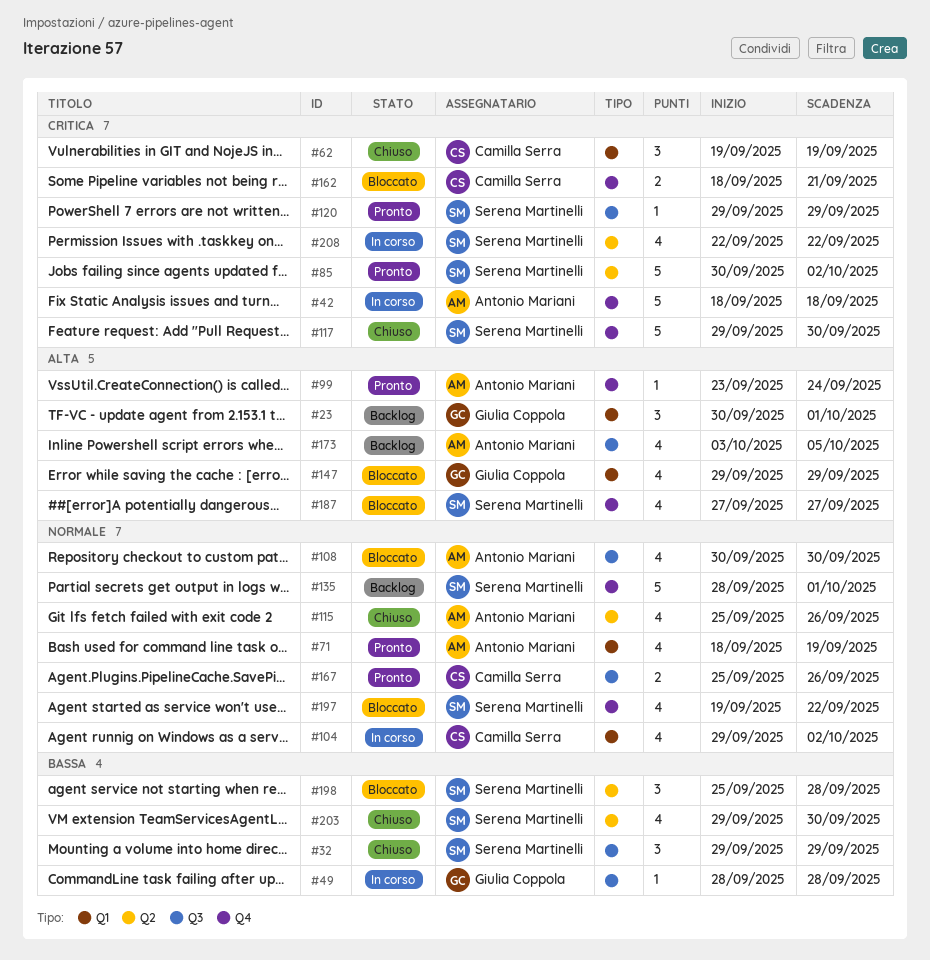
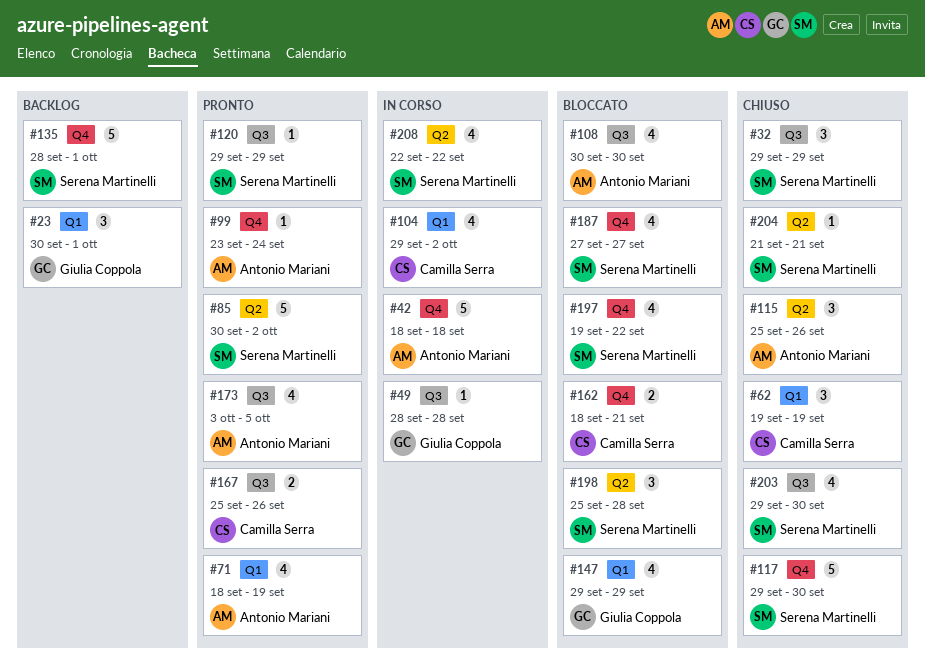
#115, estimate: 4 -> 3
#173, status: Backlog -> Pronto
#203, label: Q2 -> Q3
#204: none -> present

